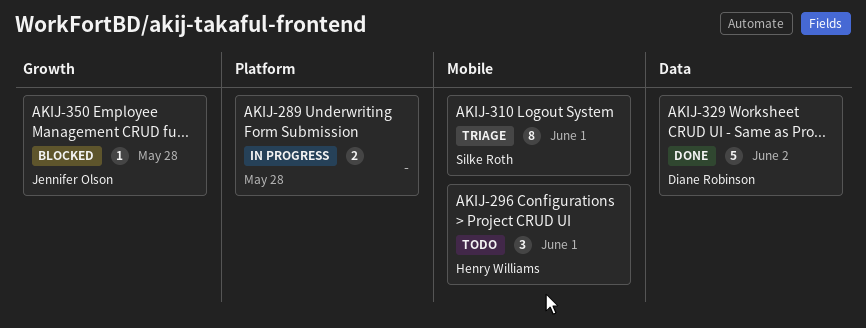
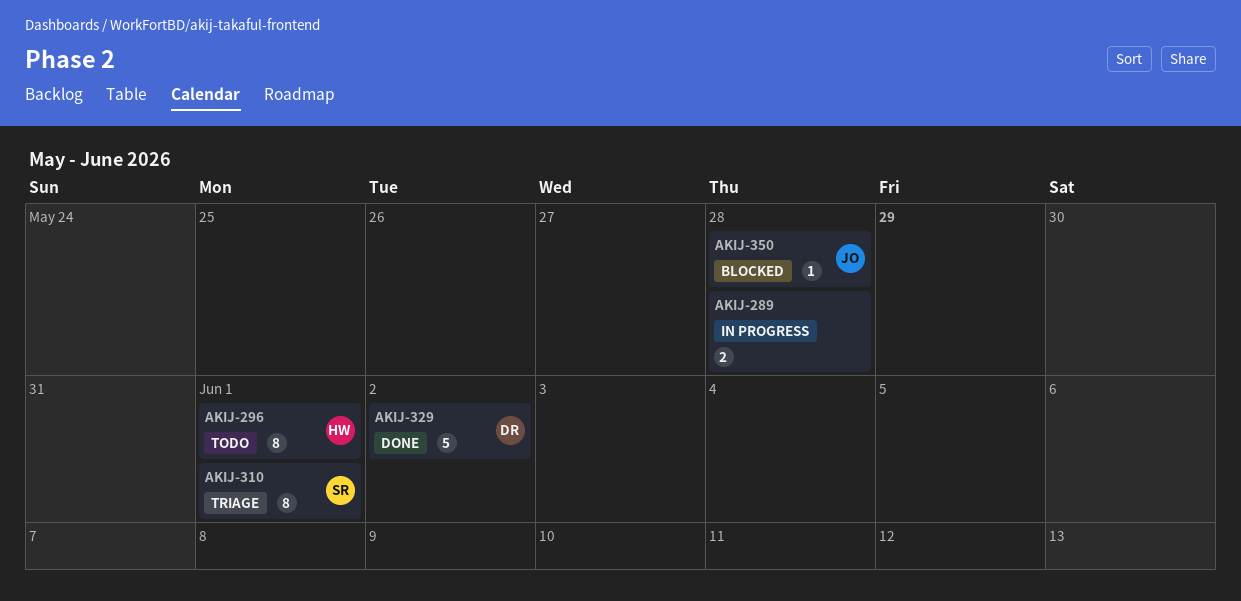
AKIJ-296, estimate: 3 -> 8

